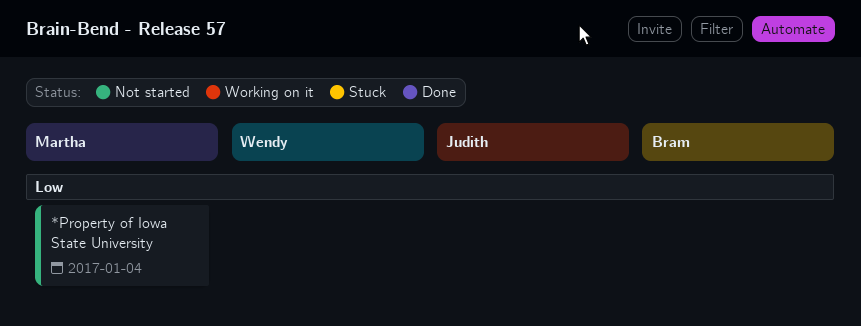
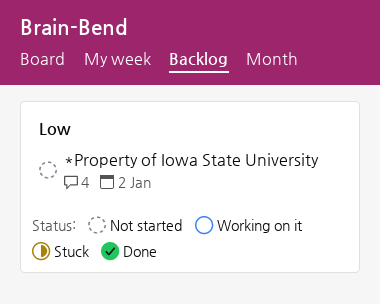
*Property of Iowa State University, due: Jan 4 -> Jan 2

